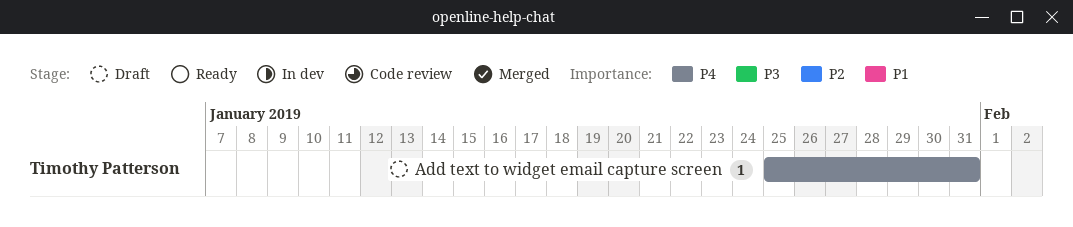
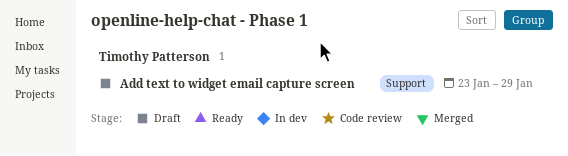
Add text to widget email capture screen, start: Jan 25 -> Jan 23
Add text to widget email capture screen, due: Jan 31 -> Jan 29

